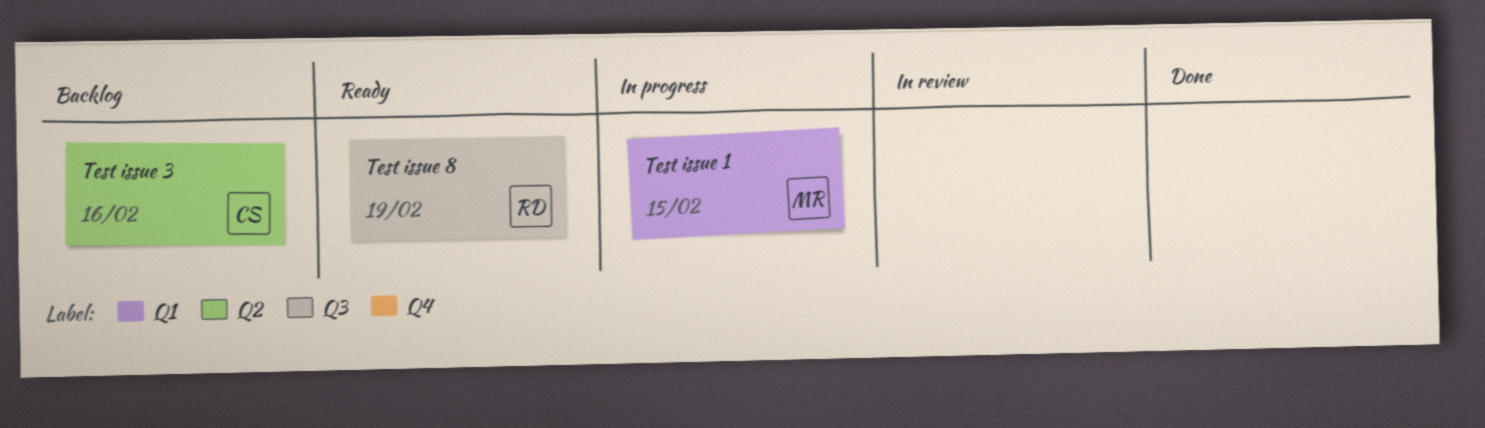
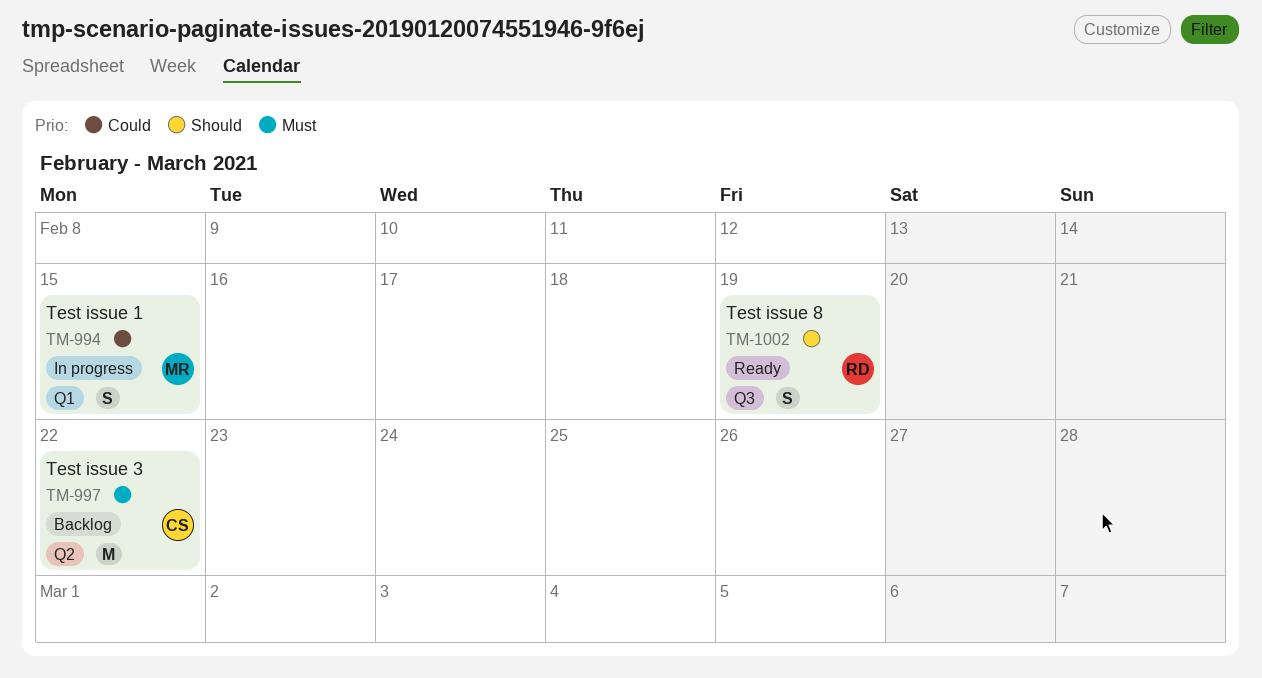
Test issue 3, due: Feb 16 -> Feb 22

